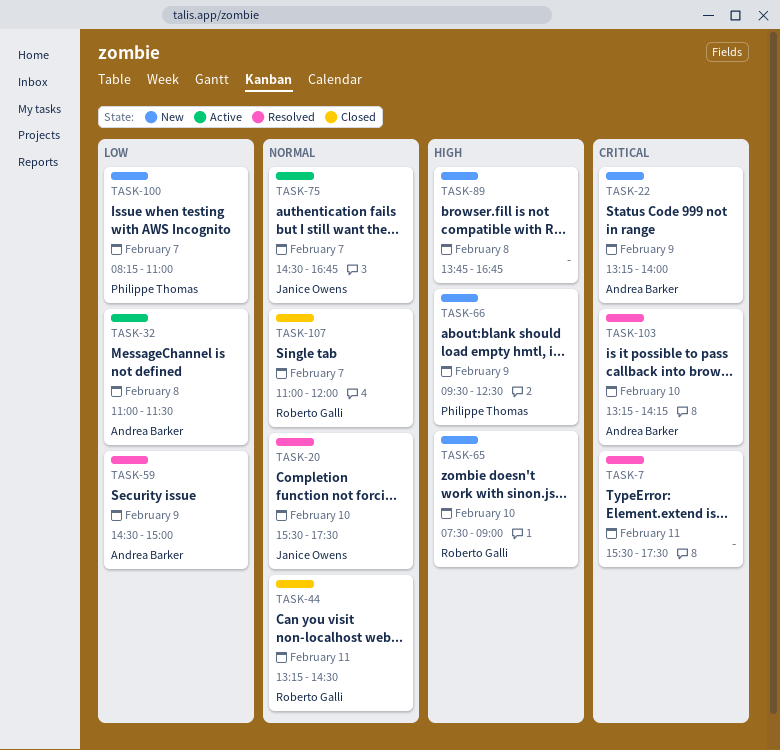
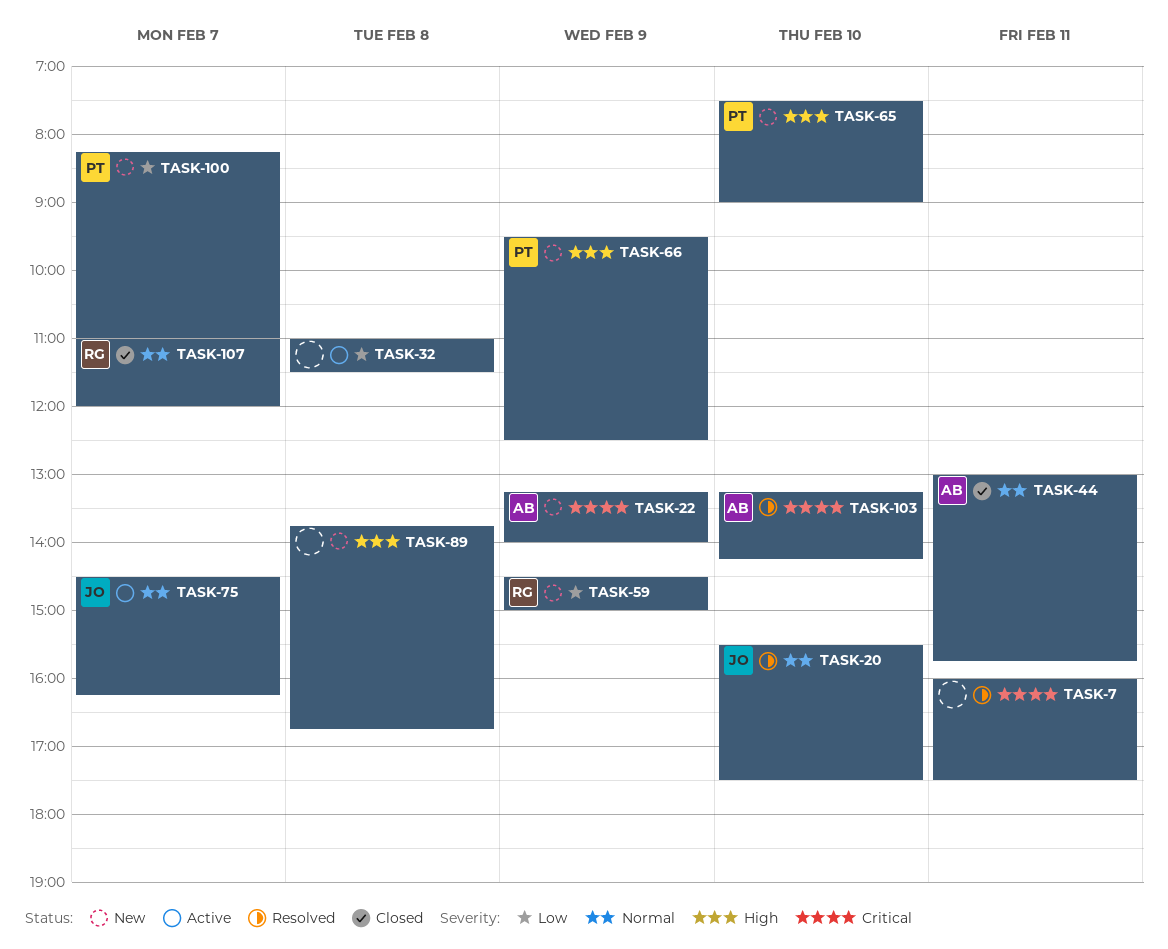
TASK-7, begins: 15:30 -> 16:00
TASK-32, owner: Andrea Barker -> none
TASK-44, owner: Roberto Galli -> Andrea Barker
TASK-44, begins: 13:15 -> 13:00
TASK-44, ends: 14:30 -> 15:45
TASK-59, status: Resolved -> New
TASK-59, owner: Andrea Barker -> Roberto Galli
TASK-65, owner: Roberto Galli -> Philippe Thomas
TASK-75, ends: 16:45 -> 16:15

